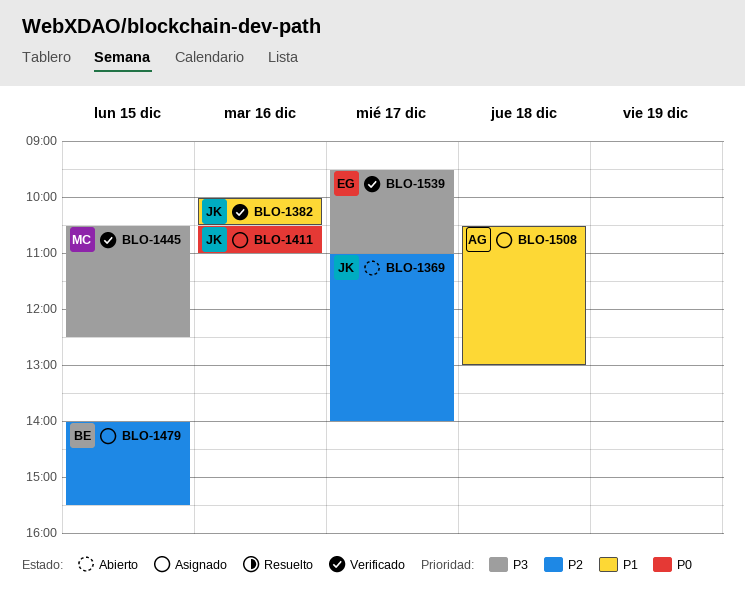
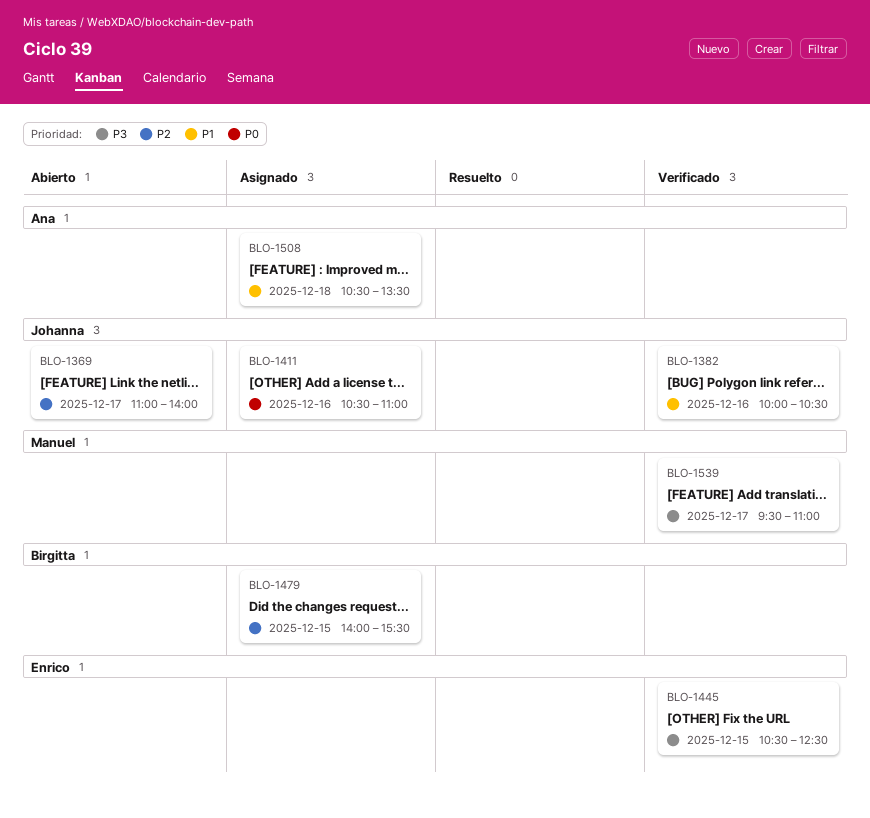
BLO-1445, owner: Manuel -> Enrico
BLO-1508, ends: 13:00 -> 13:30
BLO-1539, owner: Enrico -> Manuel

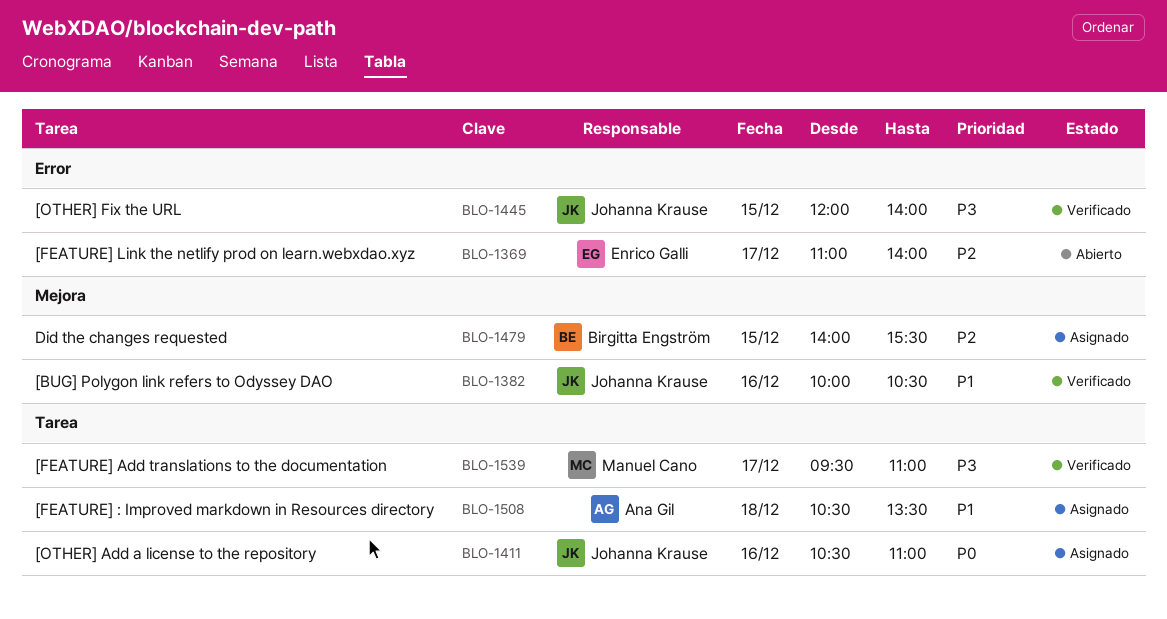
BLO-1369, owner: Johanna Krause -> Enrico Galli
BLO-1445, owner: Enrico Galli -> Johanna Krause
BLO-1445, begins: 10:30 -> 12:00
BLO-1445, ends: 12:30 -> 14:00

